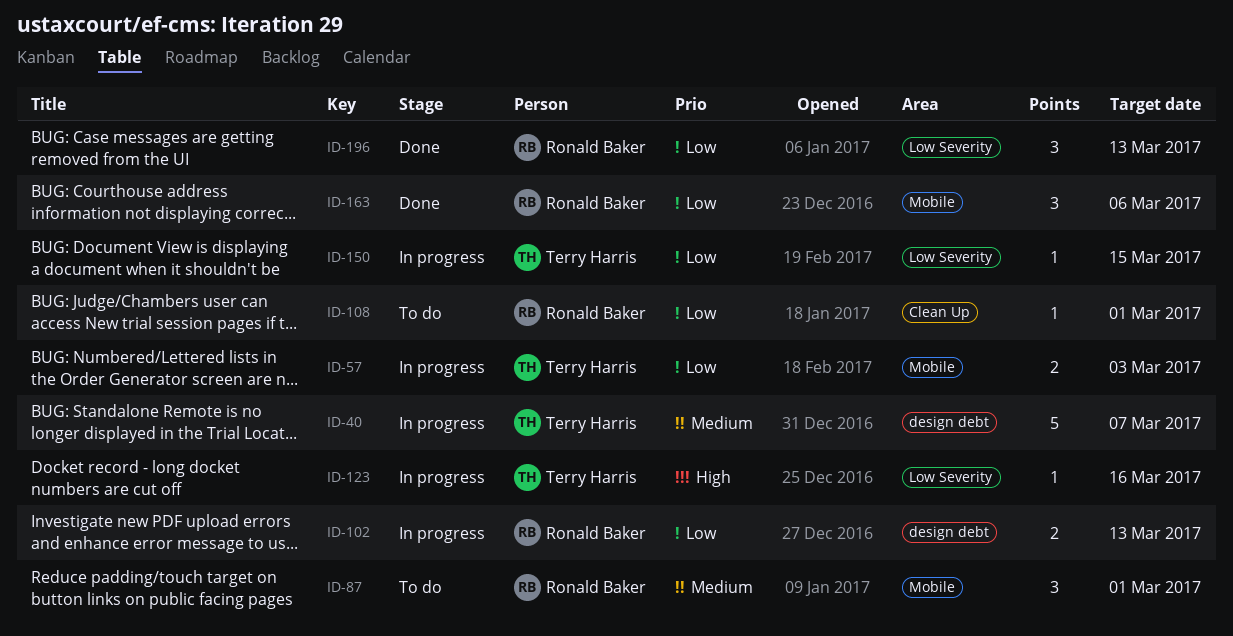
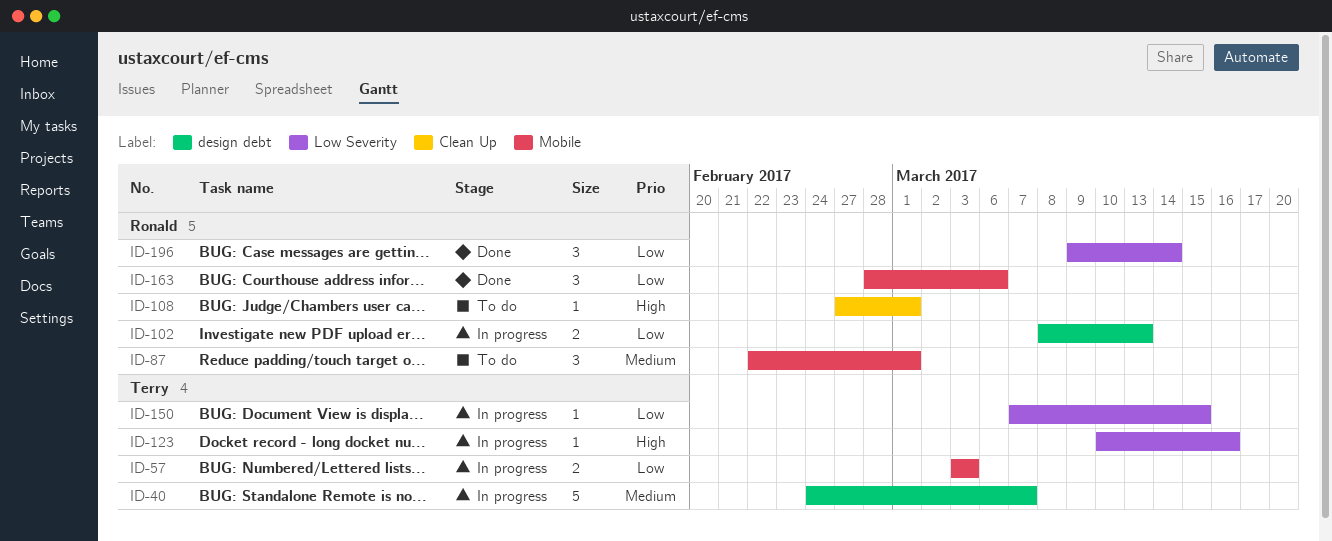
ID-108, priority: Low -> High
ID-196, due: Mar 13 -> Mar 14

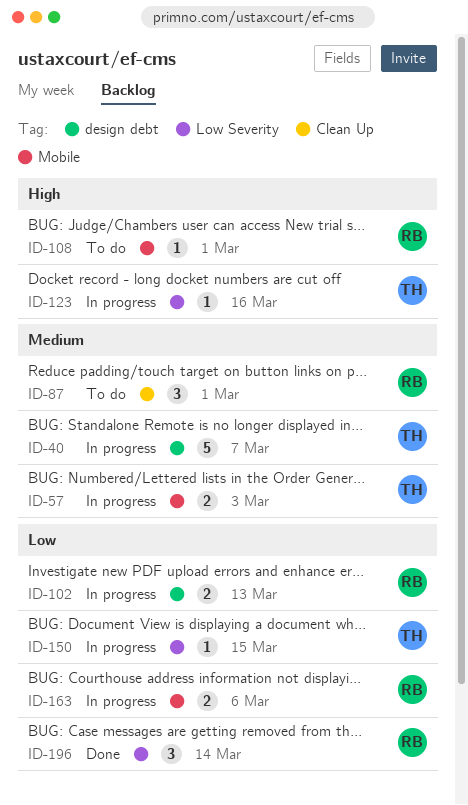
ID-57, priority: Low -> Medium
ID-87, label: Mobile -> Clean Up
ID-108, label: Clean Up -> Mobile
ID-163, status: Done -> In progress
ID-163, estimate: 3 -> 2

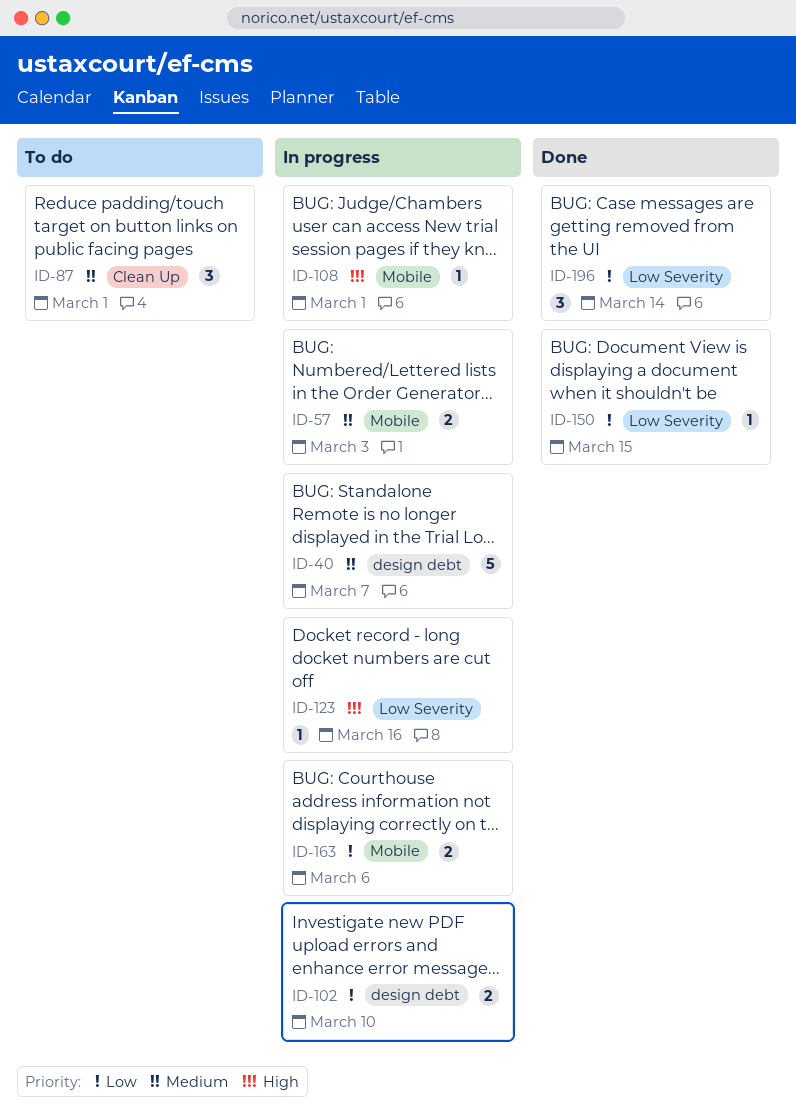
ID-102, due: Mar 13 -> Mar 10
ID-108, status: To do -> In progress
ID-150, status: In progress -> Done

